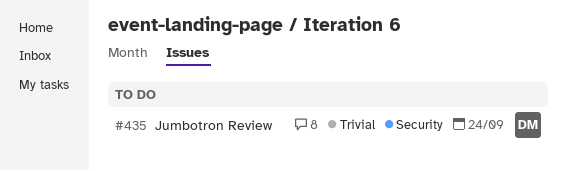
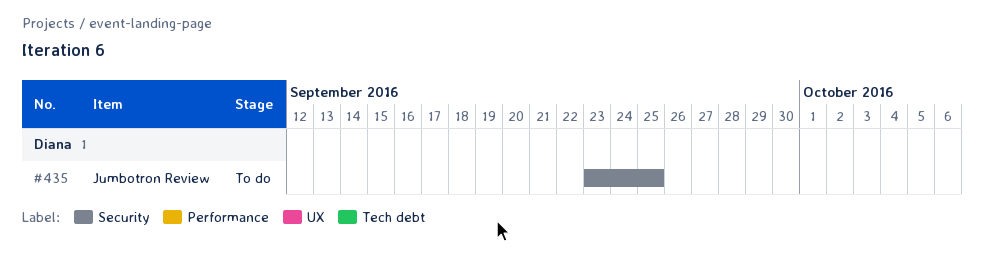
#435, due: Sep 24 -> Sep 25

